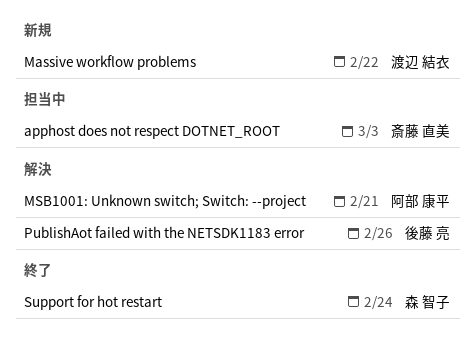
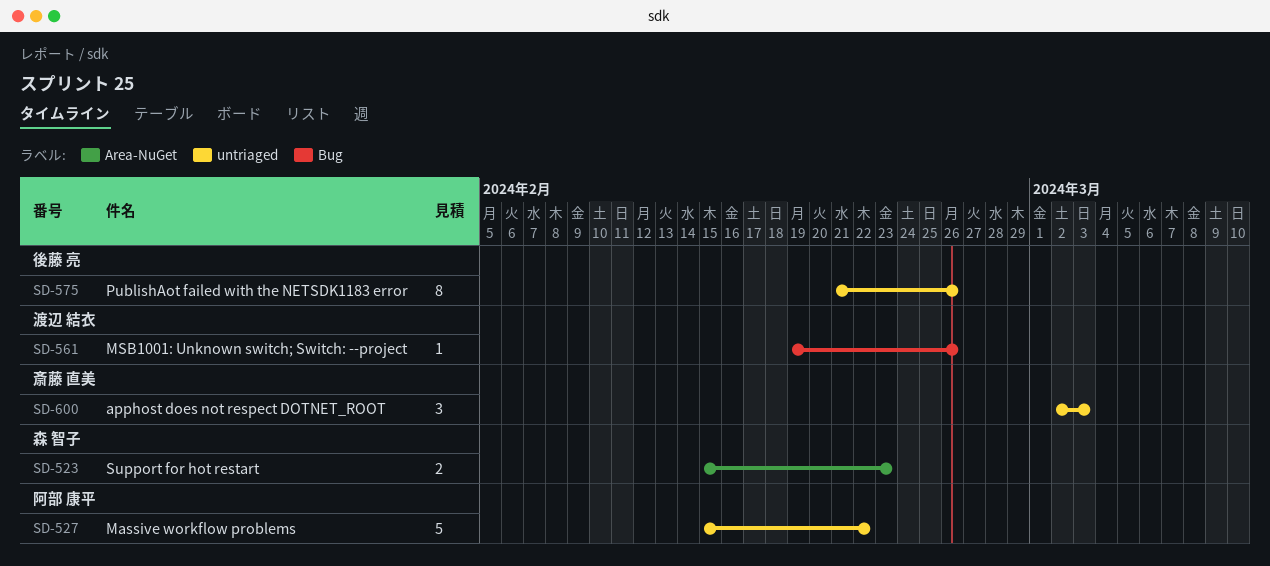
Massive workflow problems, owner: 渡辺 結衣 -> 阿部 康平
MSB1001: Unknown switch; Switch: --project, owner: 阿部 康平 -> 渡辺 結衣
MSB1001: Unknown switch; Switch: --project, due: Feb 21 -> Feb 26
Support for hot restart, due: Feb 24 -> Feb 23

